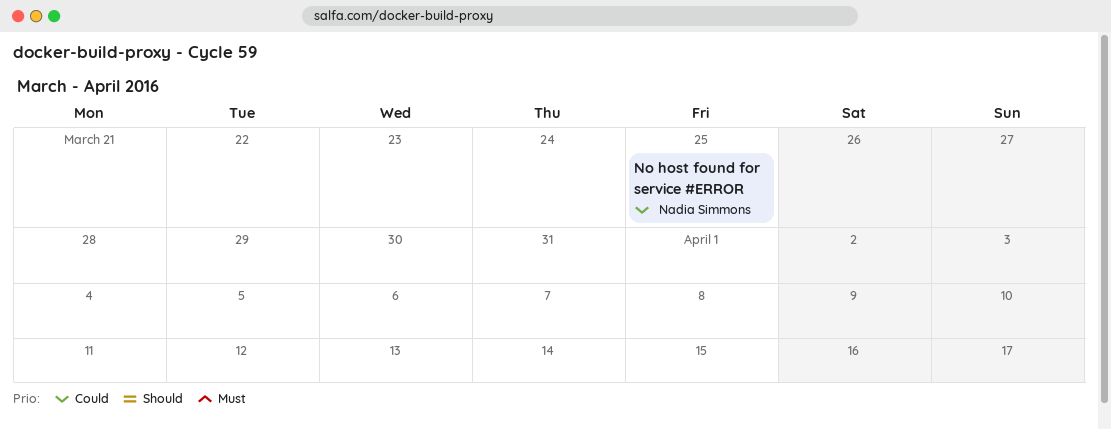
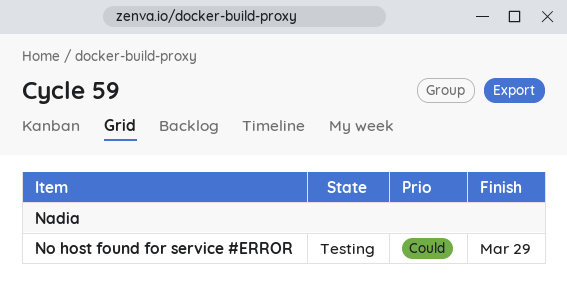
No host found for service #ERROR, due: Mar 25 -> Mar 29

